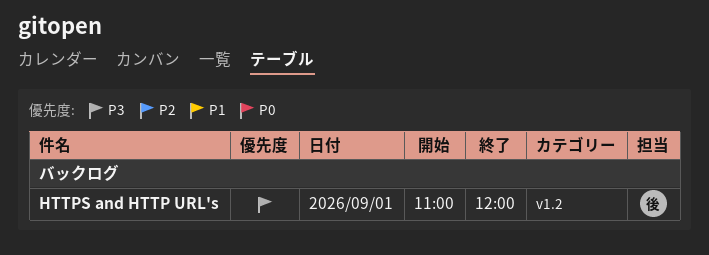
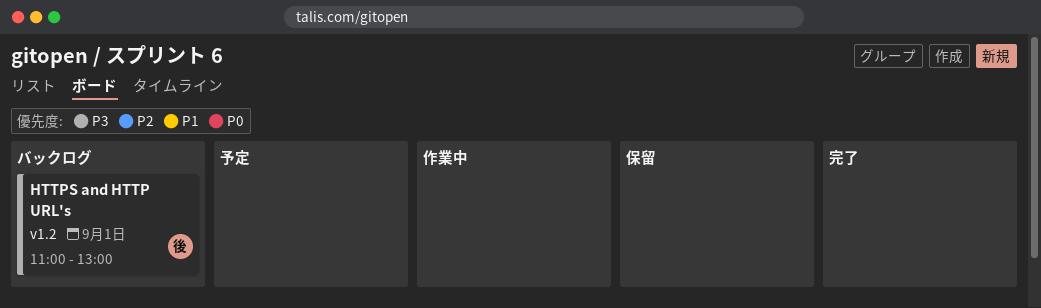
HTTPS and HTTP URL's, ends: 12:00 -> 13:00

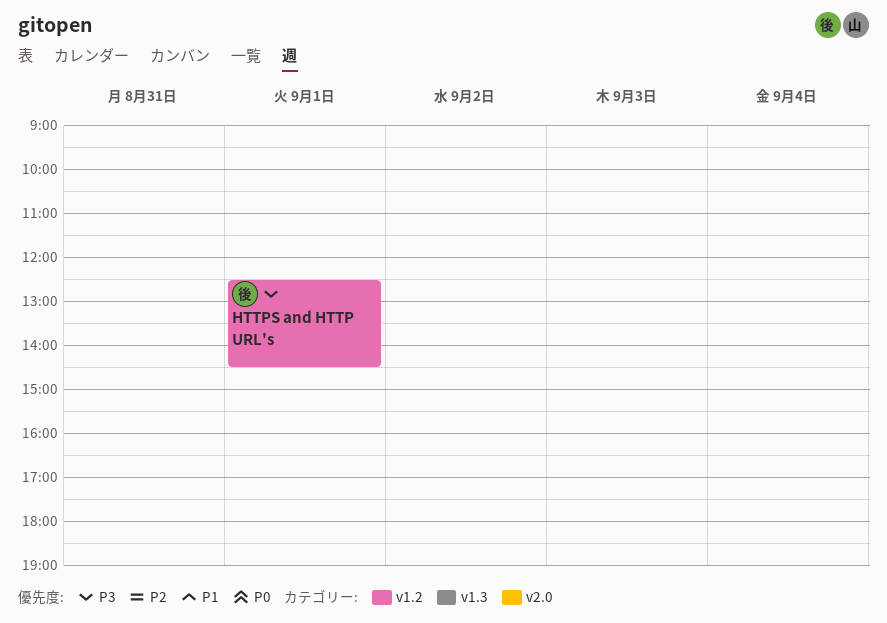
HTTPS and HTTP URL's, begins: 11:00 -> 12:30
HTTPS and HTTP URL's, ends: 13:00 -> 14:30

